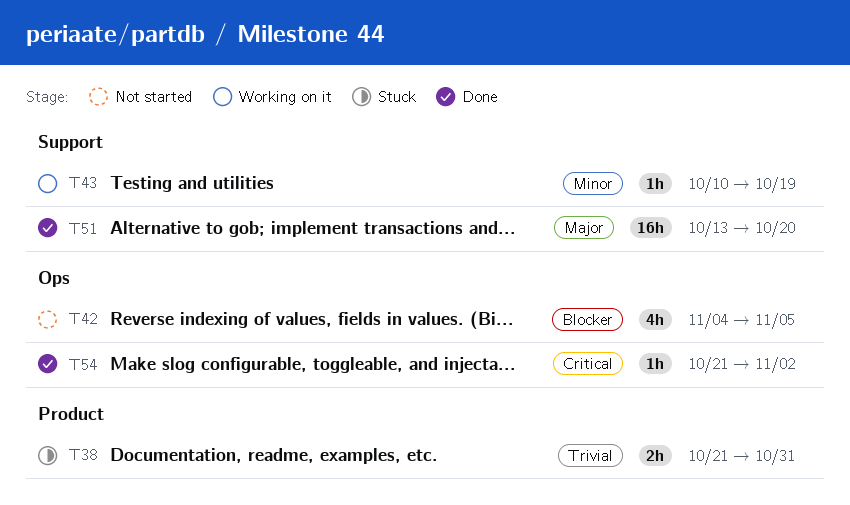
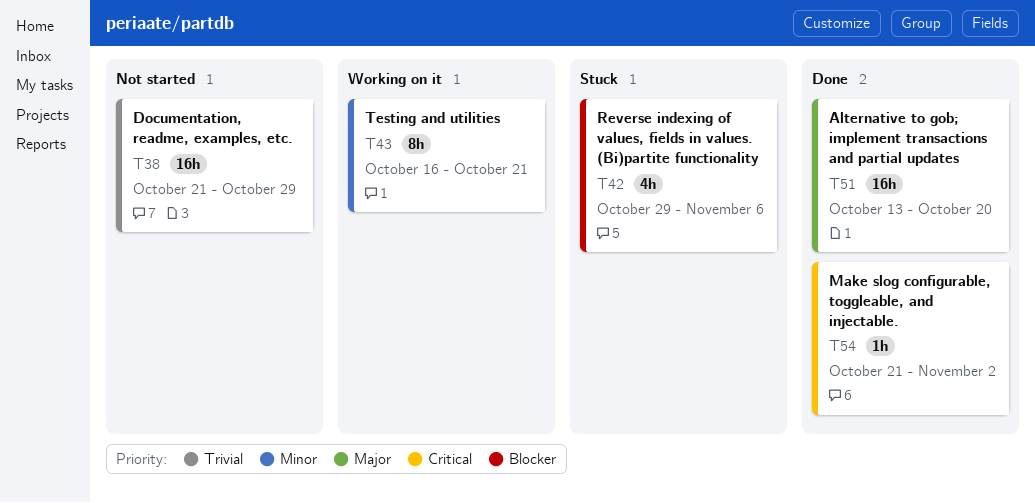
T38, status: Stuck -> Not started
T38, estimate: 2h -> 16h
T38, due: Oct 31 -> Oct 29
T42, status: Not started -> Stuck
T42, start: Nov 4 -> Oct 29
T42, due: Nov 5 -> Nov 6
T43, estimate: 1h -> 8h
T43, start: Oct 10 -> Oct 16
T43, due: Oct 19 -> Oct 21

